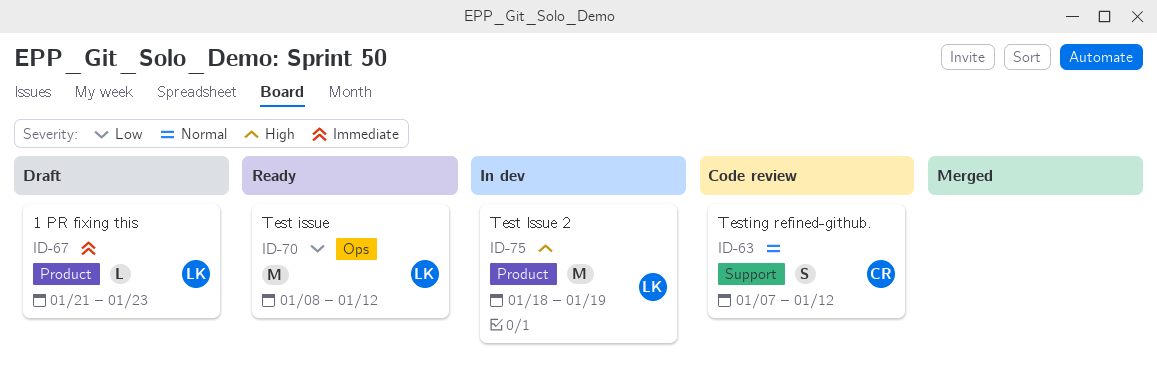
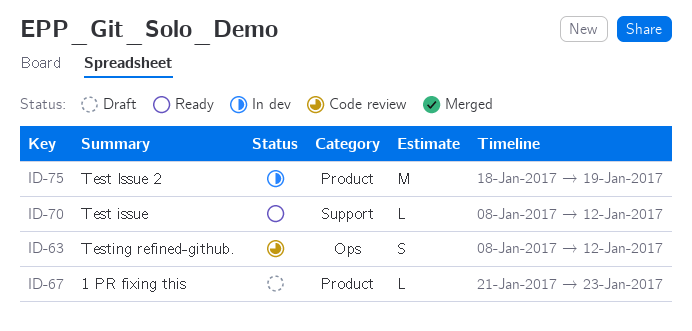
ID-63, label: Support -> Ops
ID-63, start: Jan 7 -> Jan 8
ID-70, label: Ops -> Support
ID-70, estimate: M -> L

